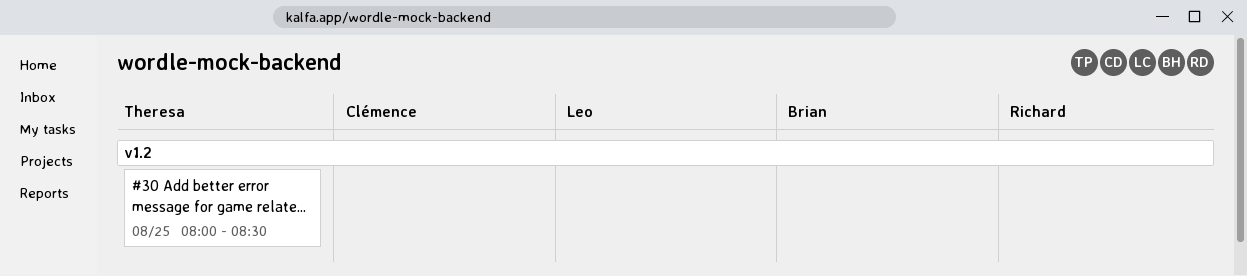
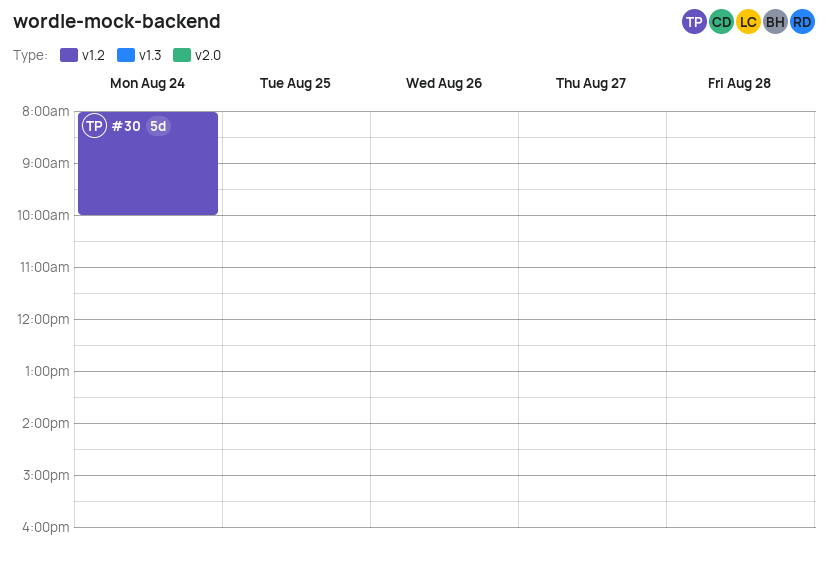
#30, day: Aug 25 -> Aug 24
#30, ends: 08:30 -> 10:00

